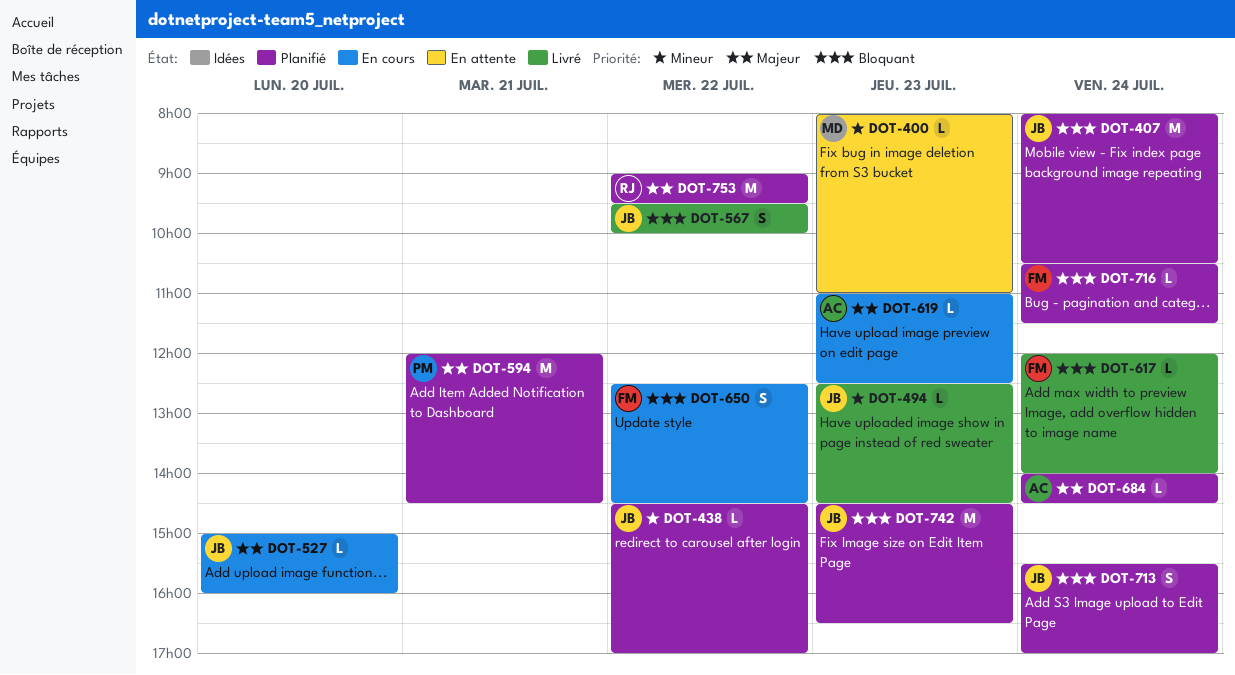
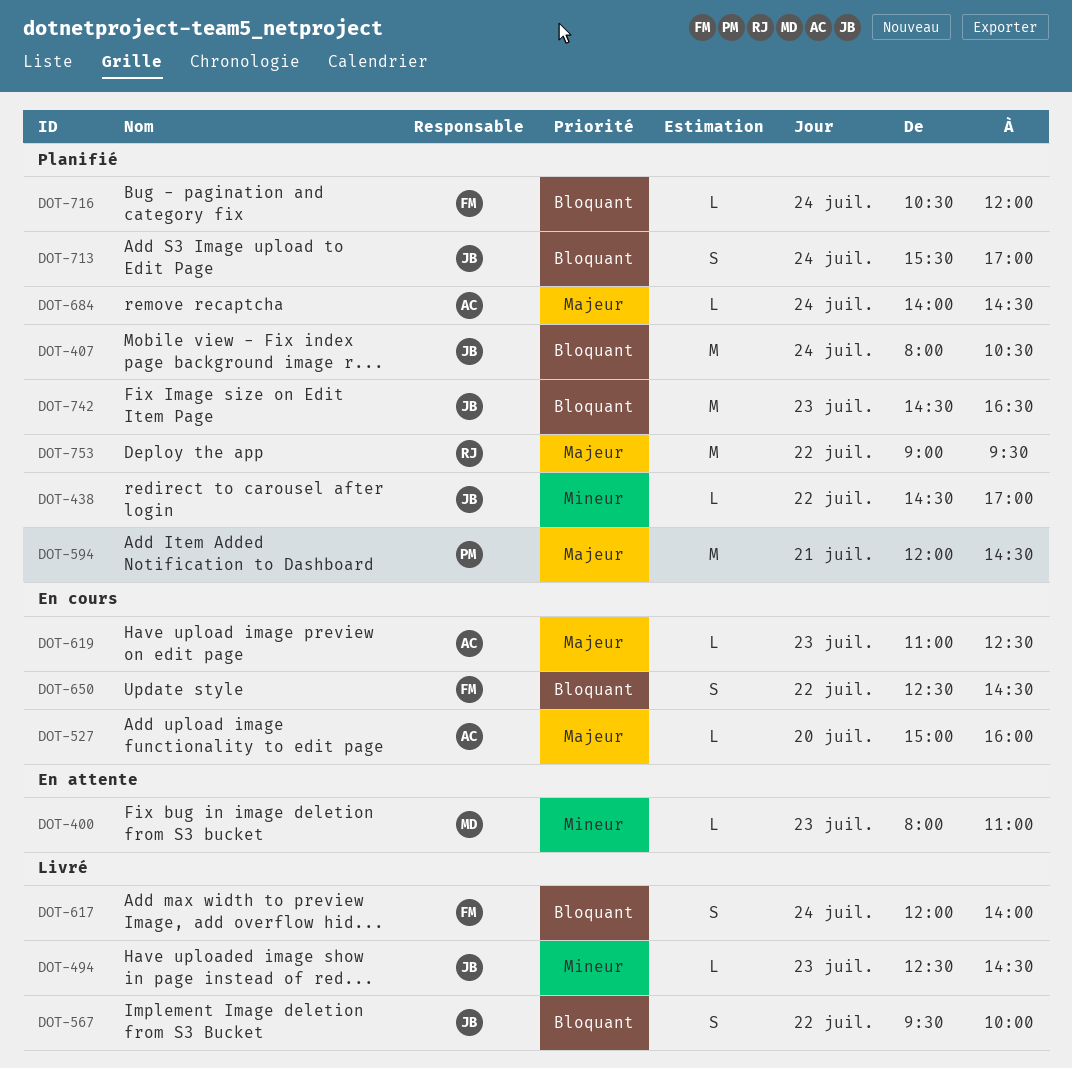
DOT-527, owner: JB -> AC
DOT-617, estimate: L -> S
DOT-716, ends: 11:30 -> 12:00

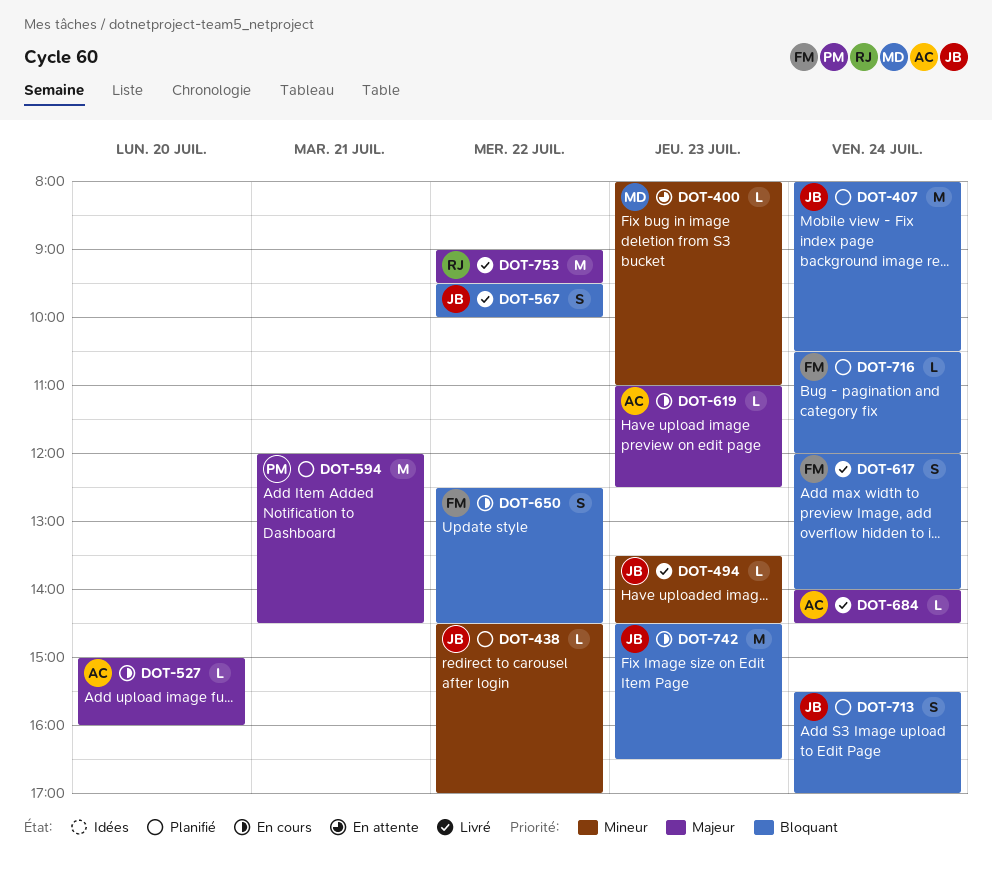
DOT-494, begins: 12:30 -> 13:30
DOT-684, status: Planifié -> Livré
DOT-742, status: Planifié -> En cours
DOT-753, status: Planifié -> Livré

